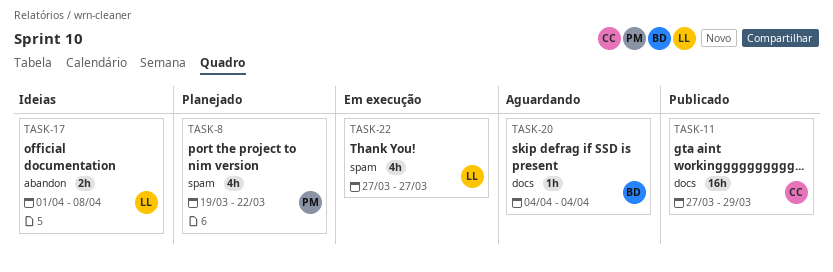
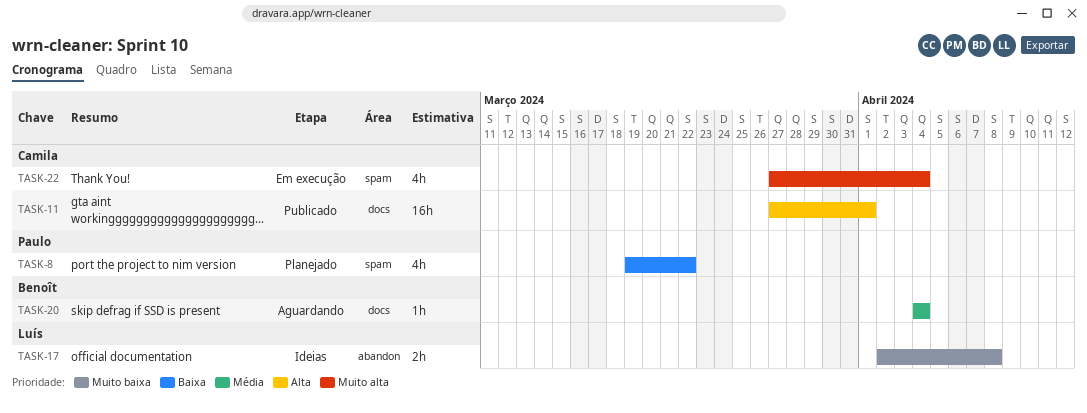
TASK-11, due: Mar 29 -> Apr 1
TASK-17, start: Apr 1 -> Apr 2
TASK-22, owner: Luís -> Camila
TASK-22, due: Mar 27 -> Apr 4

